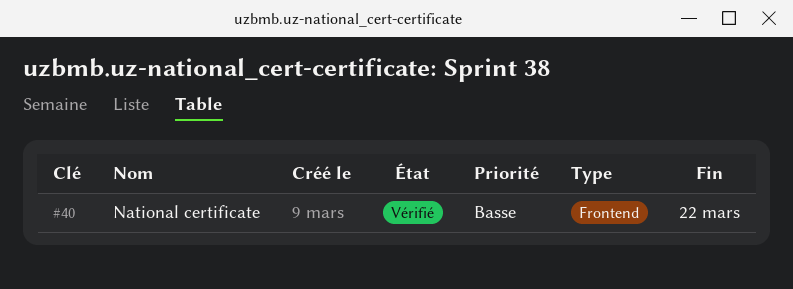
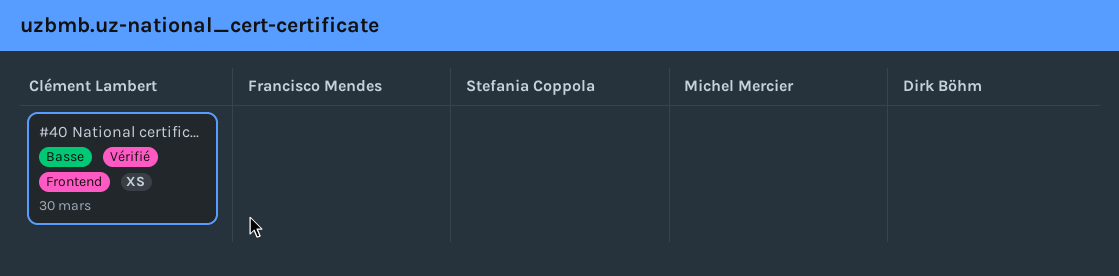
#40, due: Mar 22 -> Mar 30

